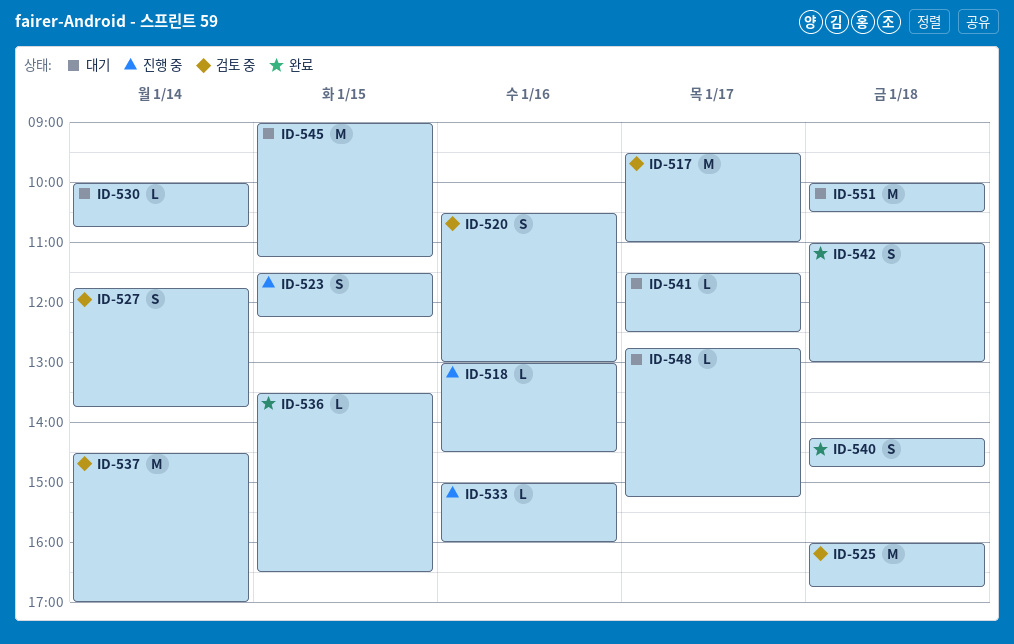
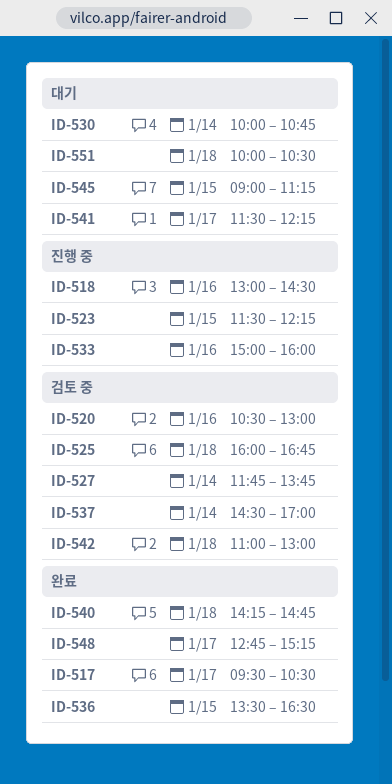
ID-517, status: 검토 중 -> 완료
ID-517, ends: 11:00 -> 10:30
ID-541, ends: 12:30 -> 12:15
ID-542, status: 완료 -> 검토 중
ID-548, status: 대기 -> 완료

